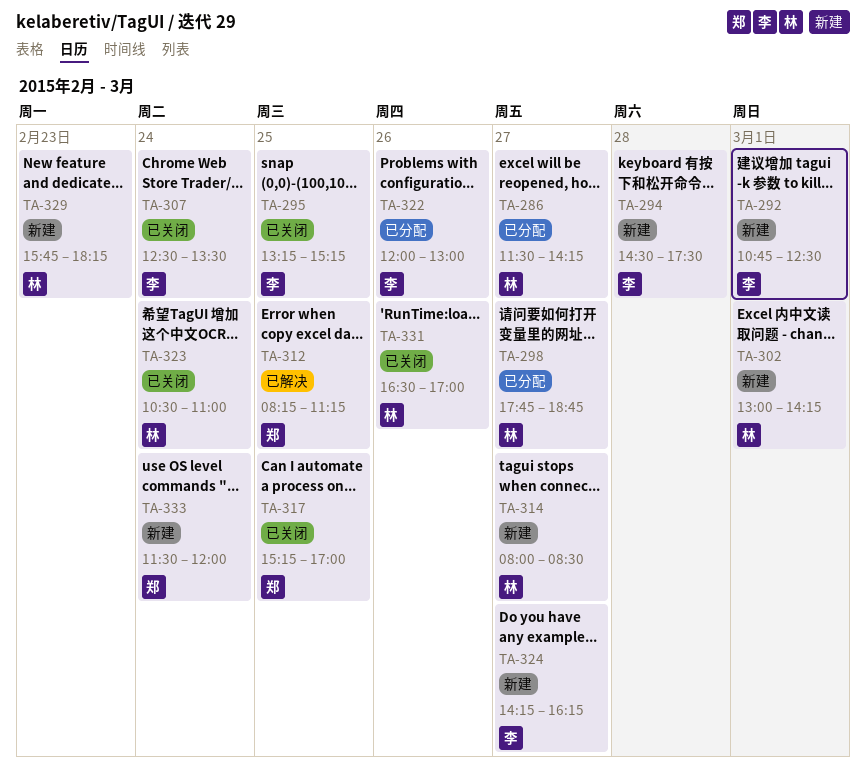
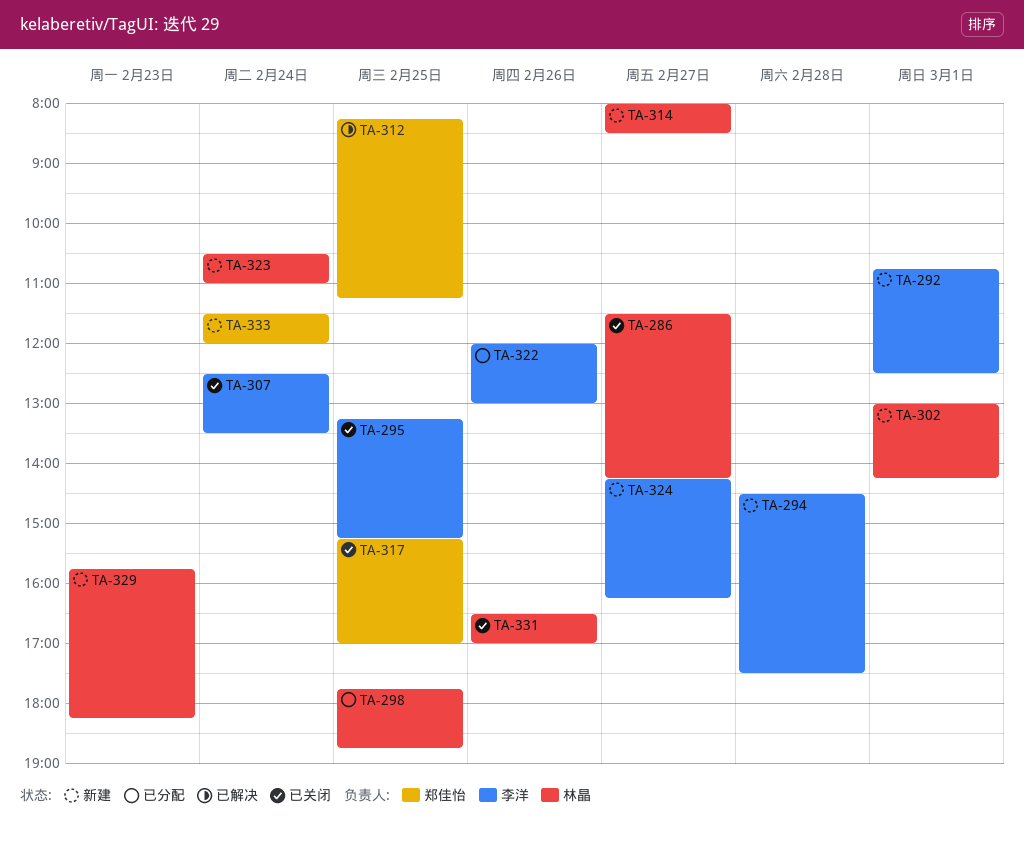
TA-286, status: 已分配 -> 已关闭
TA-298, day: Feb 27 -> Feb 25
TA-323, status: 已关闭 -> 新建

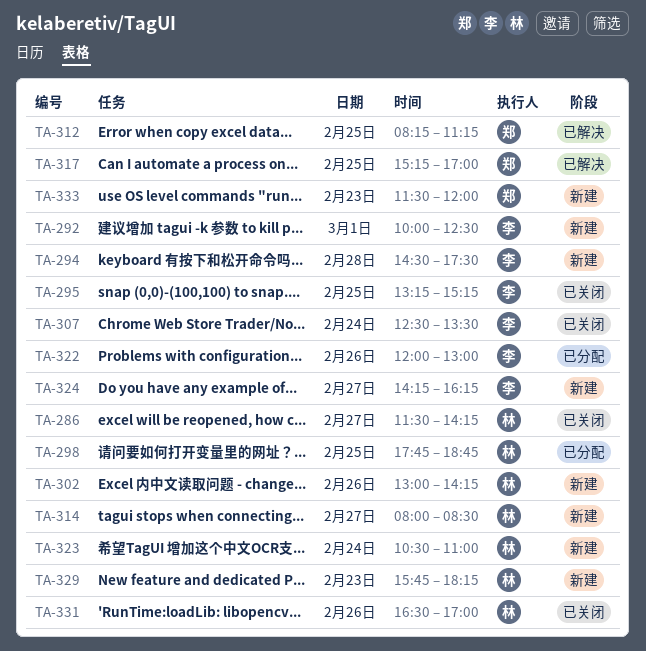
TA-292, begins: 10:45 -> 10:00
TA-302, day: Mar 1 -> Feb 26
TA-317, status: 已关闭 -> 已解决
TA-333, day: Feb 24 -> Feb 23

